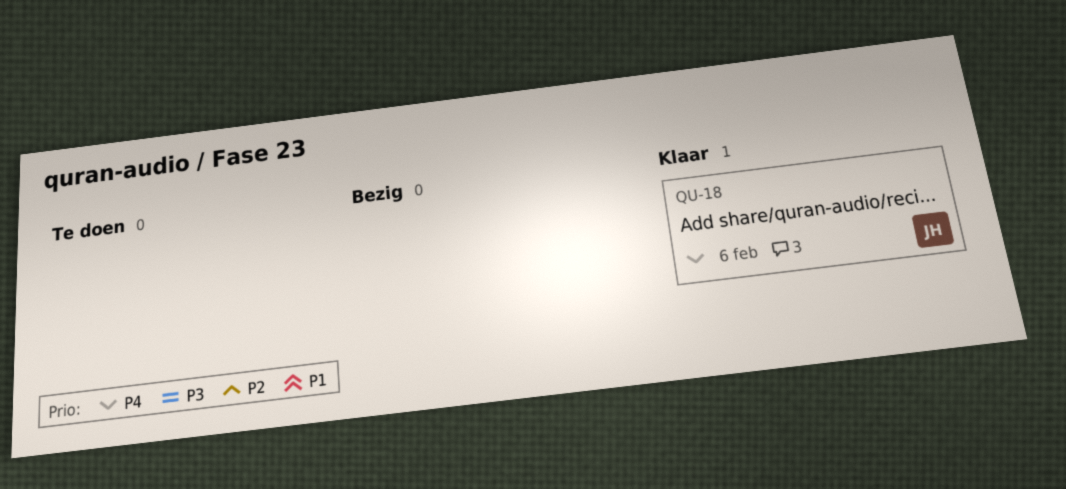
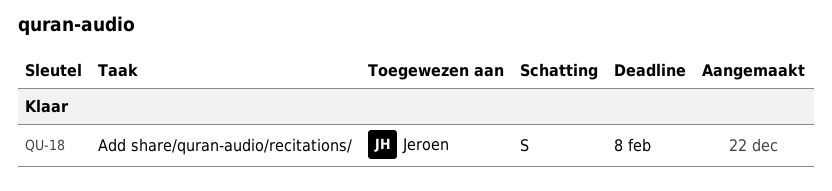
QU-18, due: Feb 6 -> Feb 8

